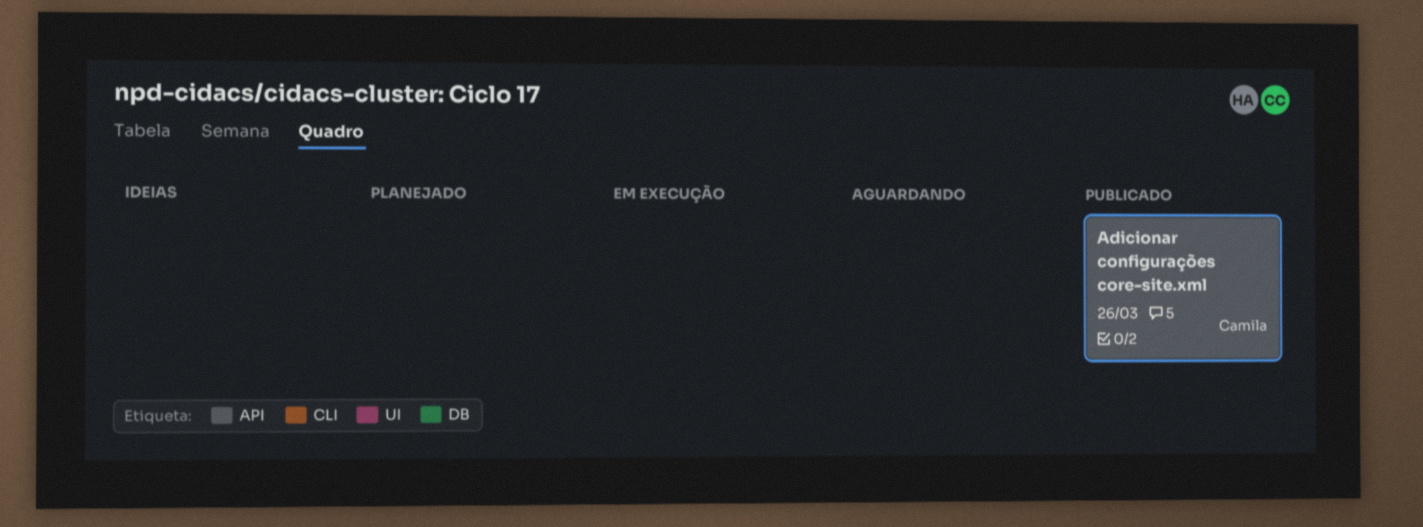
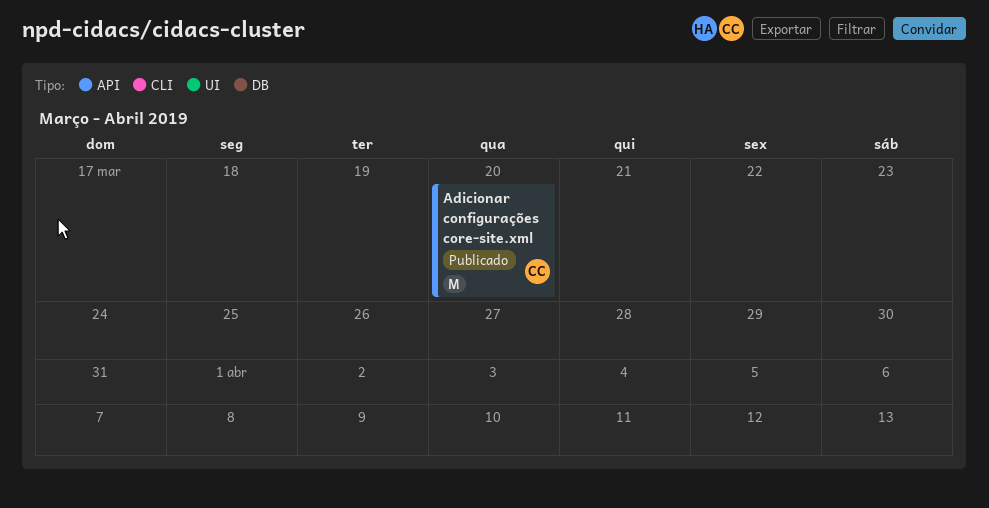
Adicionar configurações core-site.xml, due: Mar 26 -> Mar 20

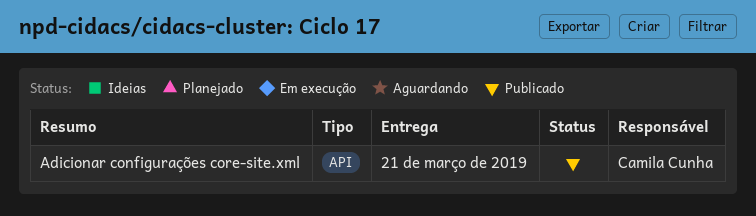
Adicionar configurações core-site.xml, due: Mar 20 -> Mar 21

